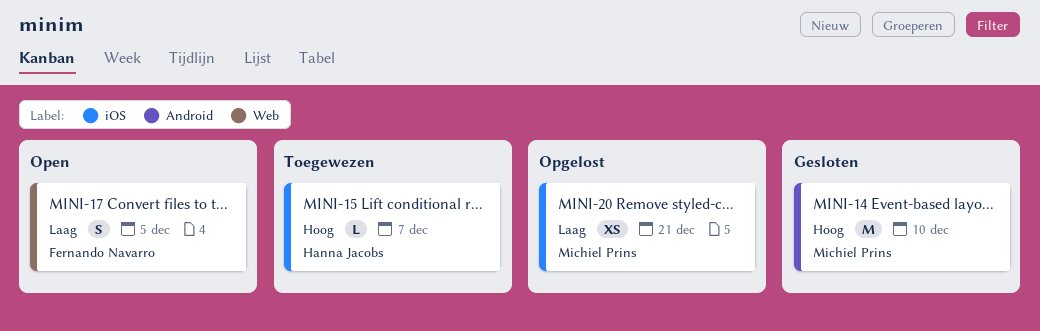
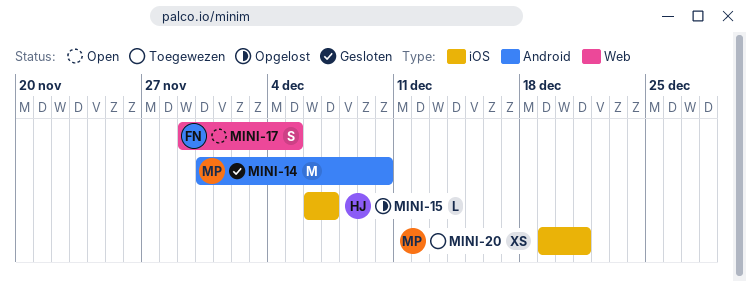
MINI-15, status: Toegewezen -> Opgelost
MINI-20, status: Opgelost -> Toegewezen

